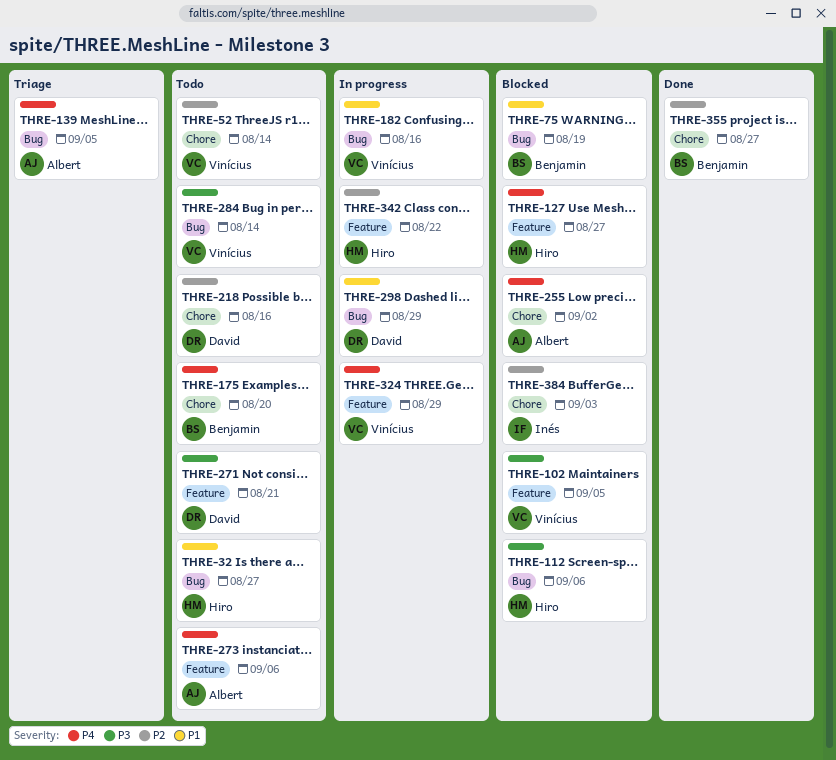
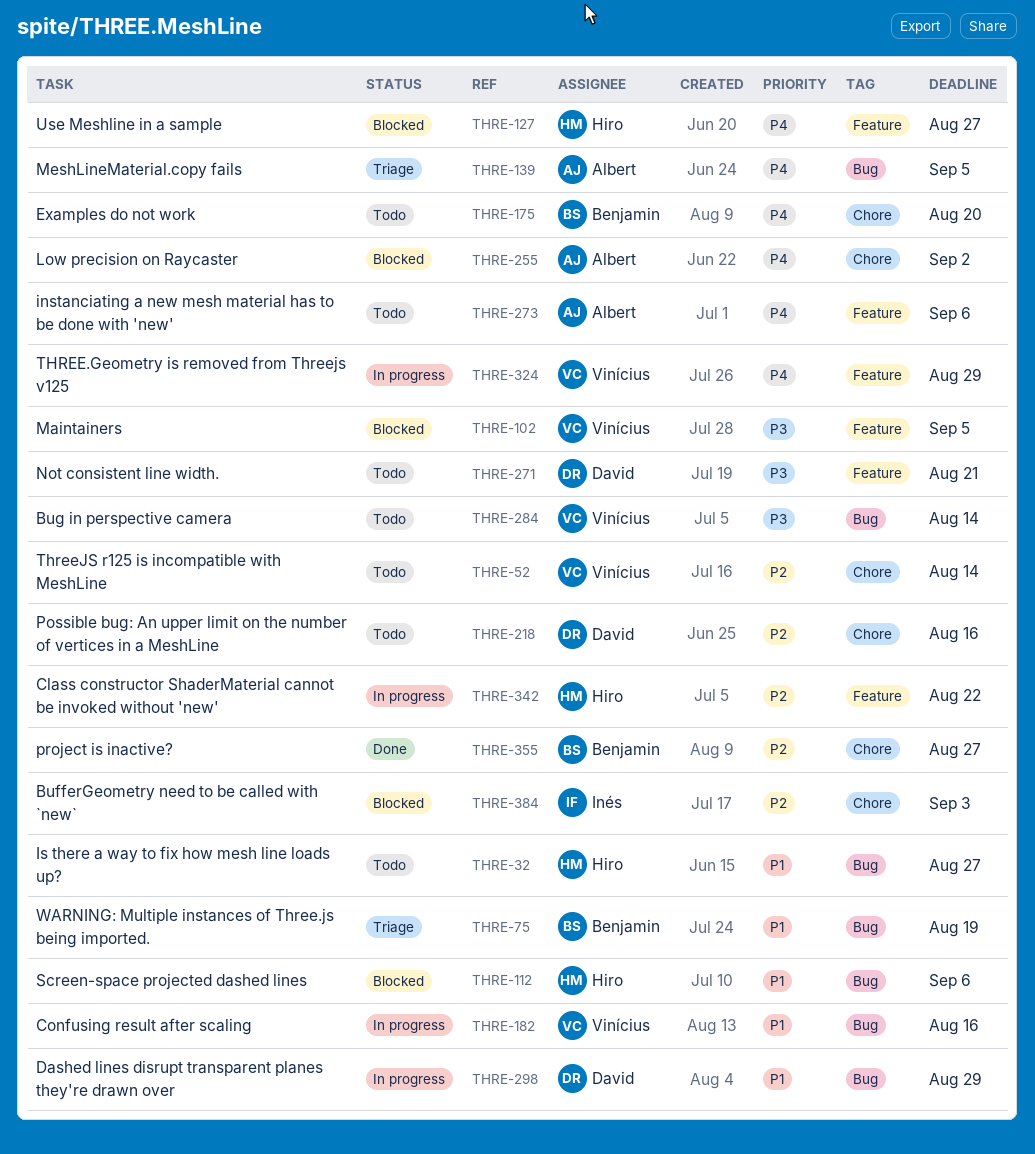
THRE-75, status: Blocked -> Triage
THRE-112, priority: P3 -> P1

